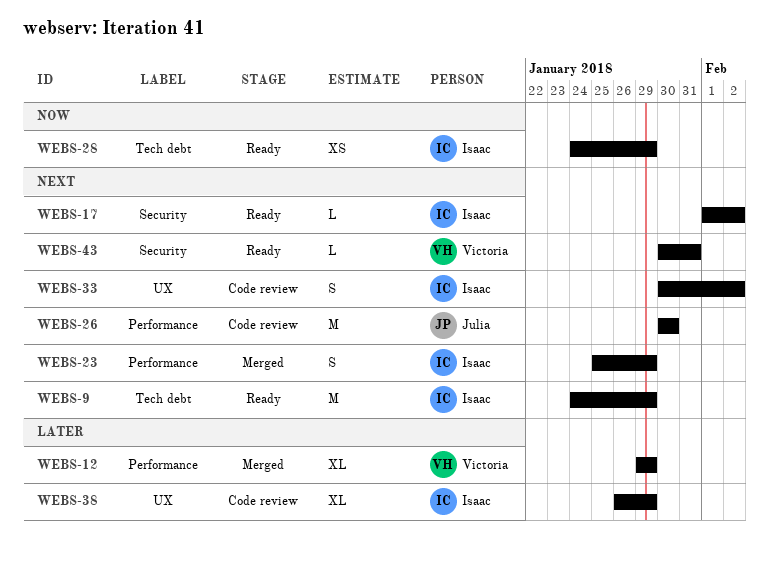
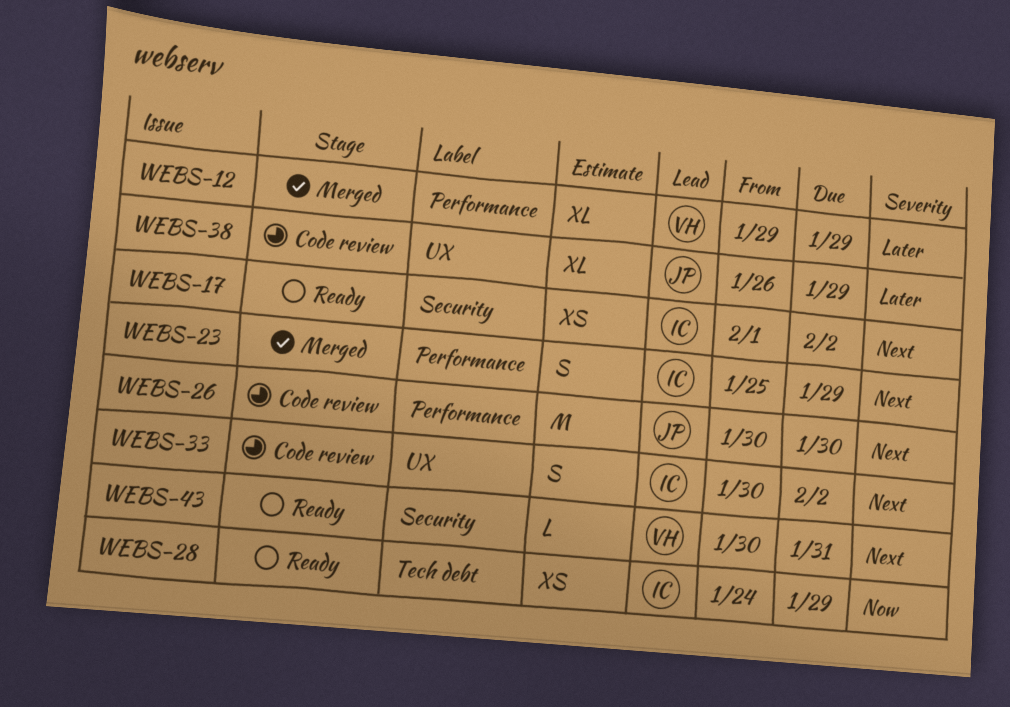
WEBS-9: present -> none
WEBS-17, estimate: L -> XS
WEBS-38, owner: Isaac -> Julia

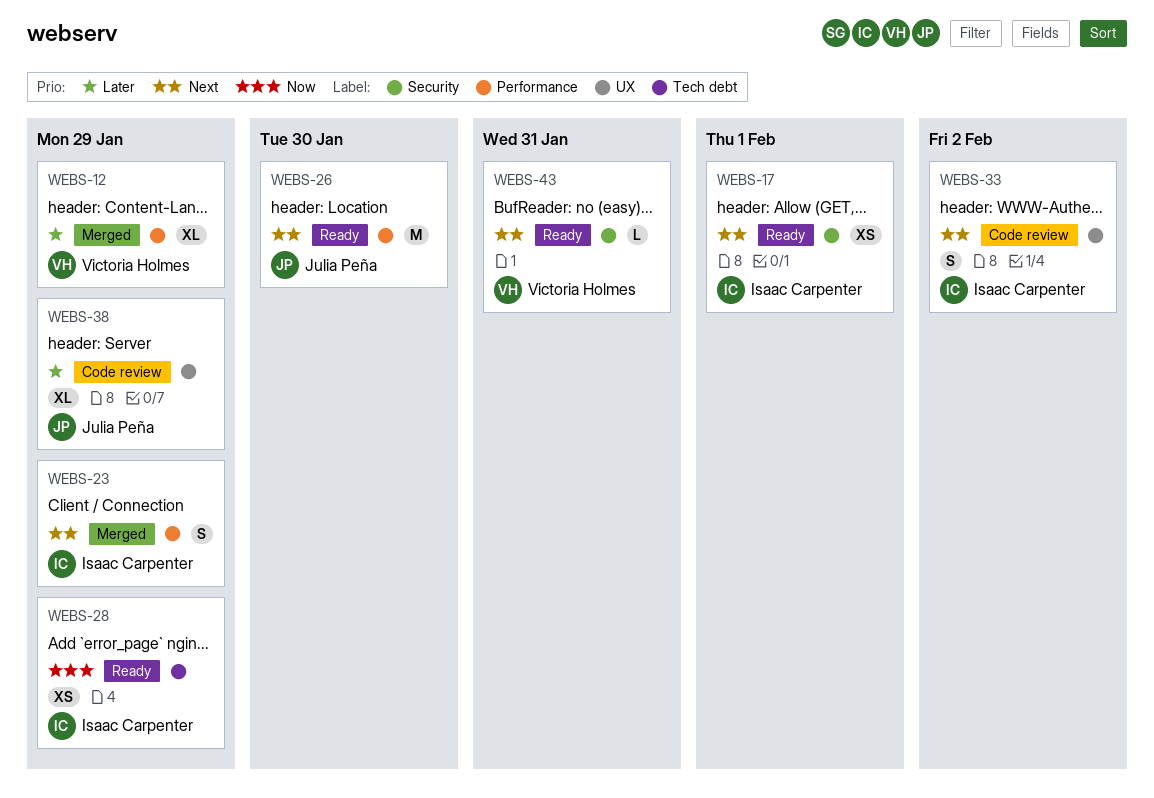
WEBS-17, due: Feb 2 -> Feb 1
WEBS-26, status: Code review -> Ready

